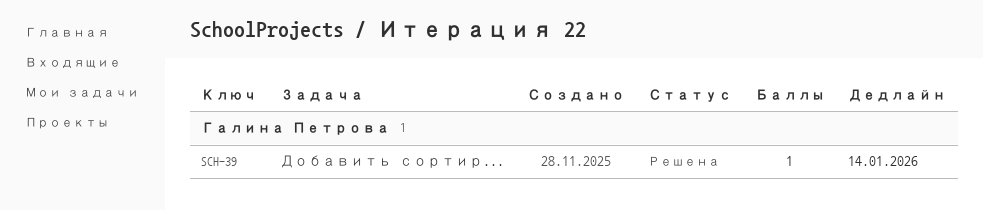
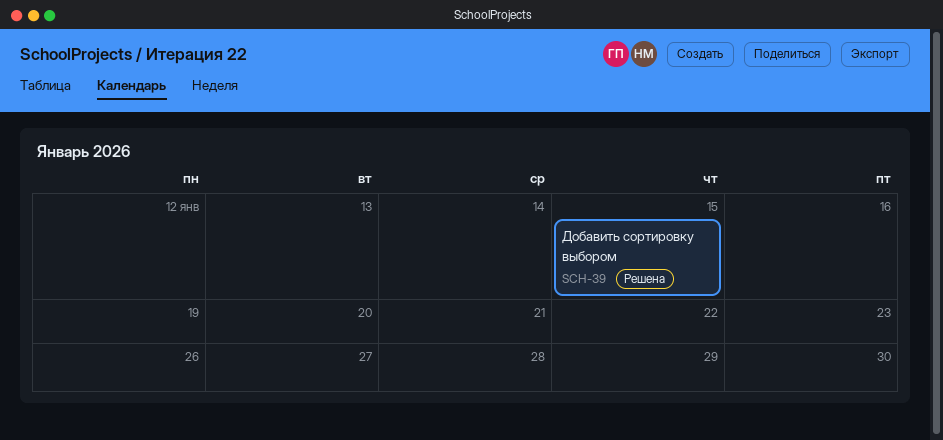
SCH-39, due: Jan 14 -> Jan 15

